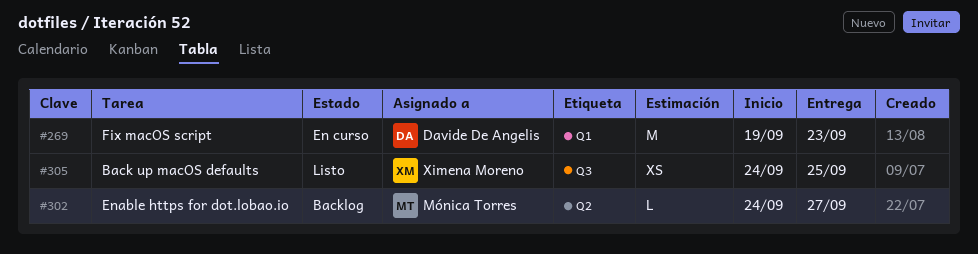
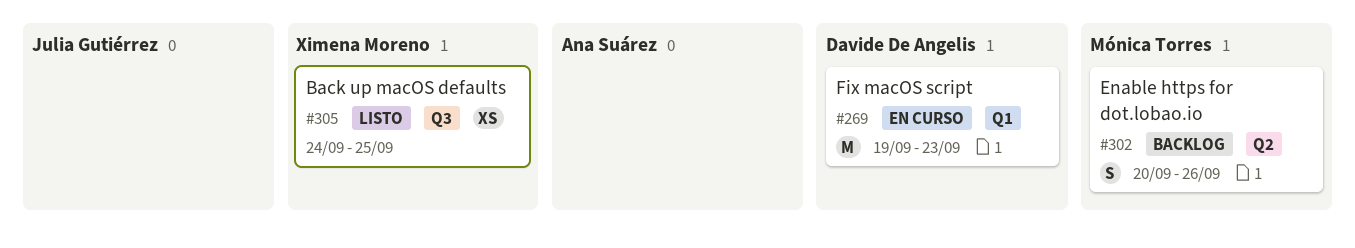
#302, estimate: L -> S
#302, start: Sep 24 -> Sep 20
#302, due: Sep 27 -> Sep 26

